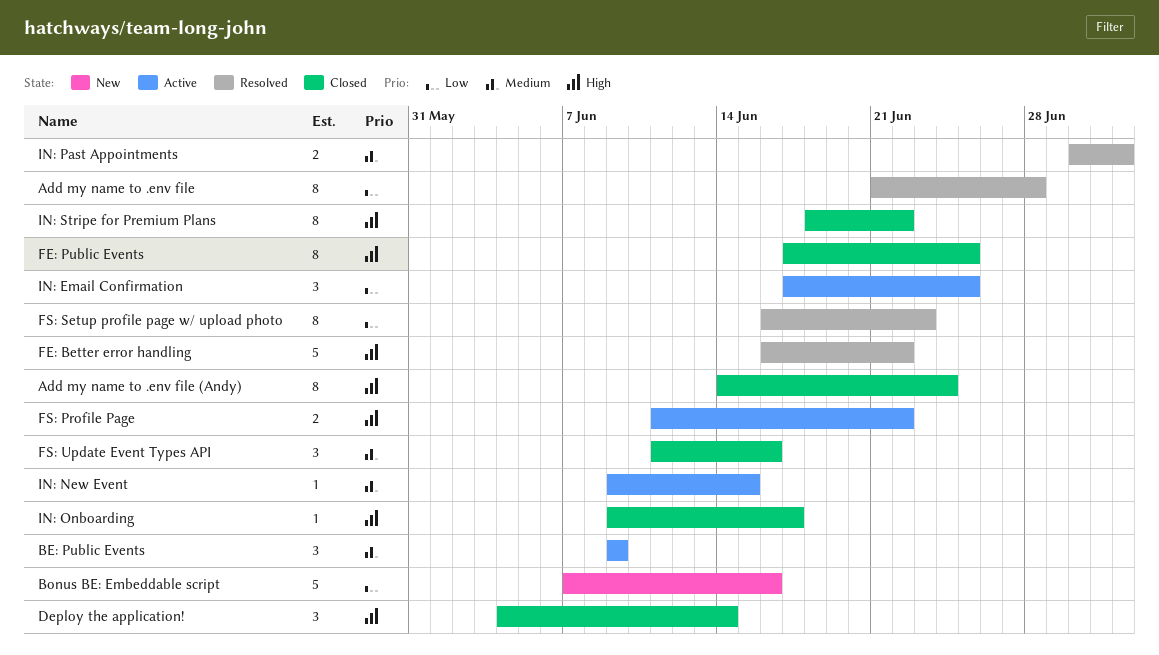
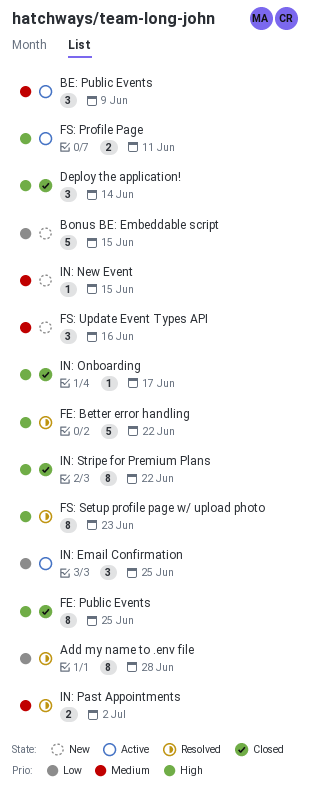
Add my name to .env file (Andy): present -> none
Bonus BE: Embeddable script, due: Jun 16 -> Jun 15
FS: Profile Page, due: Jun 22 -> Jun 11
FS: Setup profile page w/ upload photo, priority: Low -> High
FS: Update Event Types API, status: Closed -> New
IN: New Event, status: Active -> New

